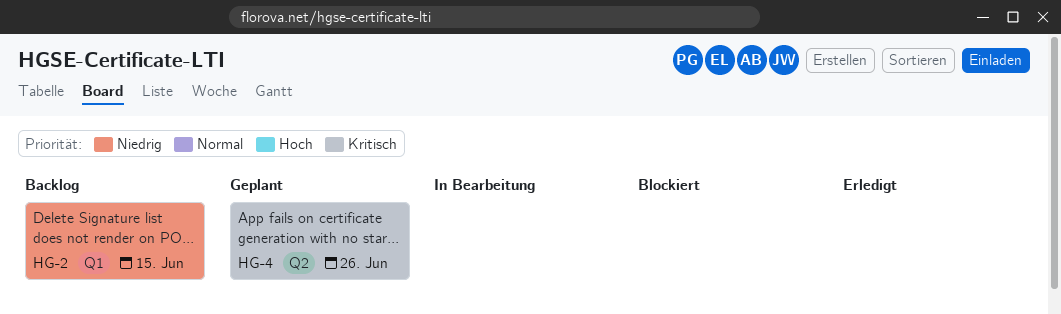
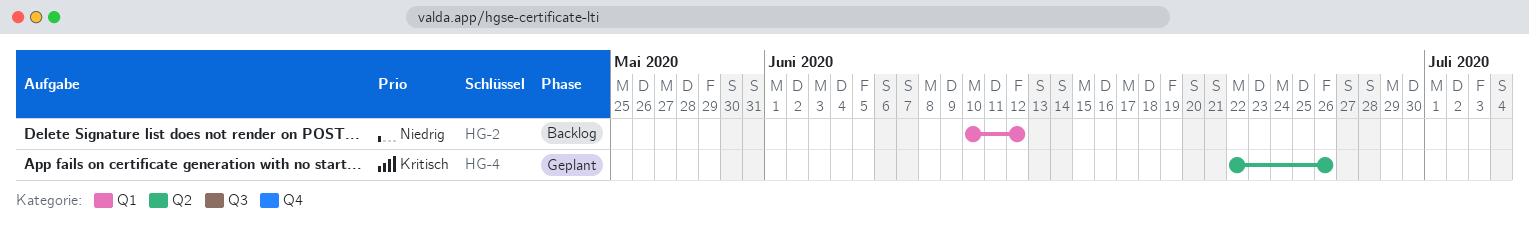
HG-2, due: Jun 15 -> Jun 12

